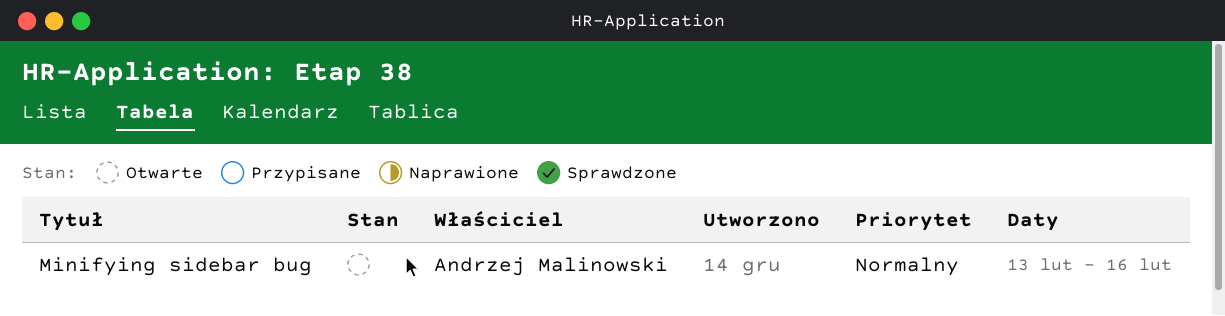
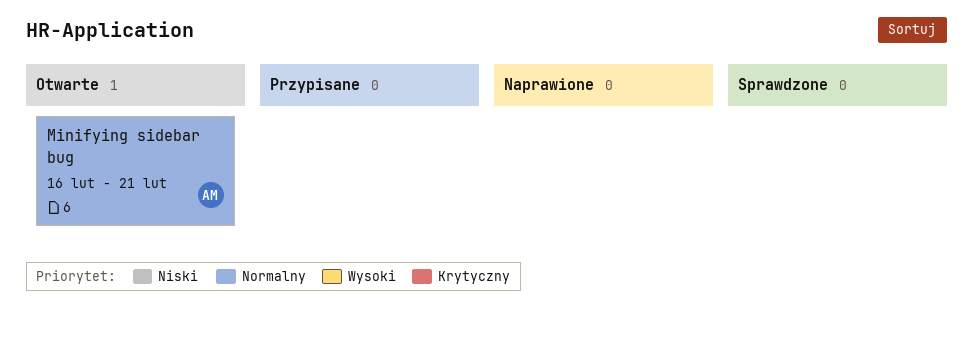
Minifying sidebar bug, start: Feb 13 -> Feb 16
Minifying sidebar bug, due: Feb 16 -> Feb 21

